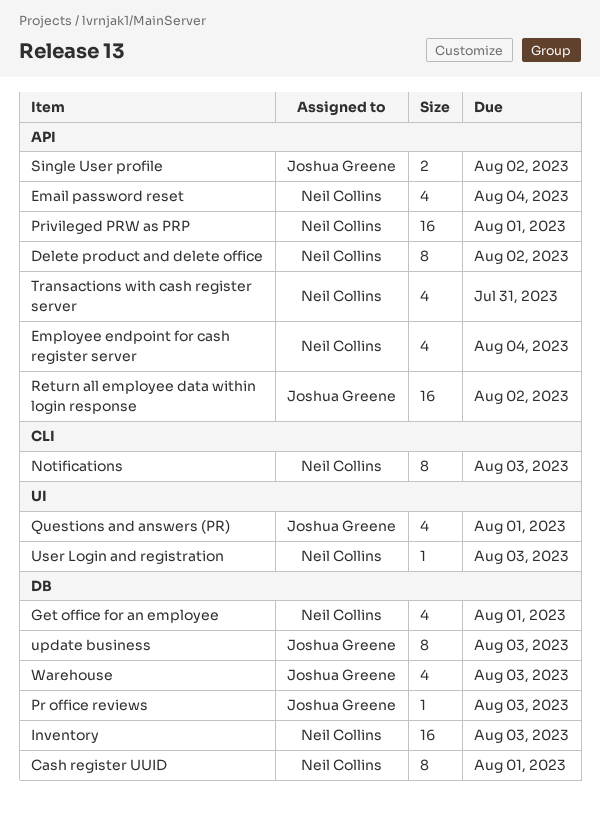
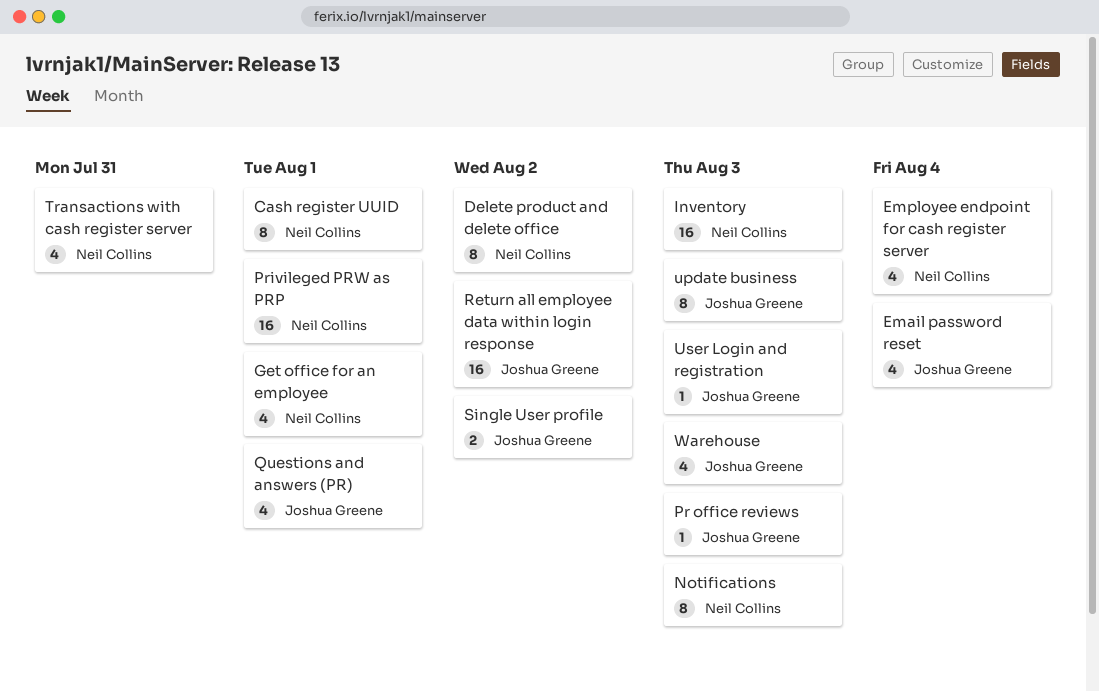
Email password reset, owner: Neil Collins -> Joshua Greene
User Login and registration, owner: Neil Collins -> Joshua Greene

